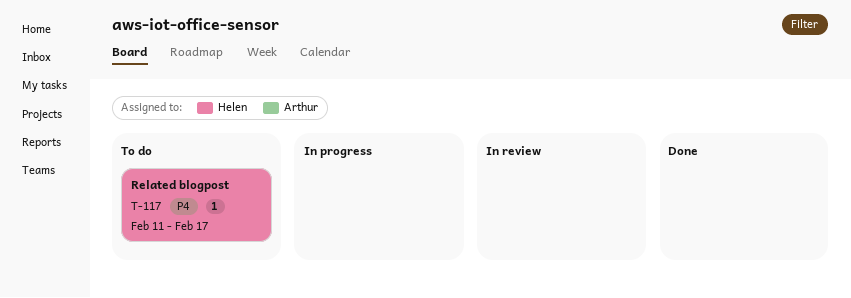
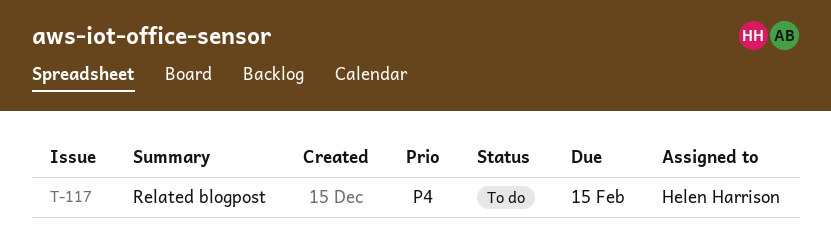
T-117, due: Feb 17 -> Feb 15

